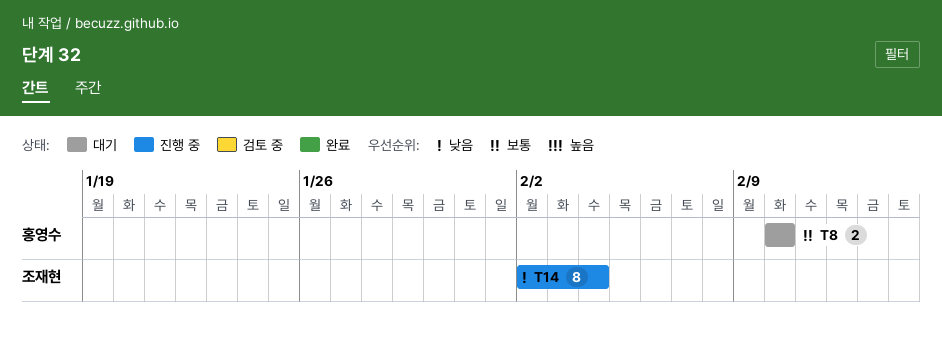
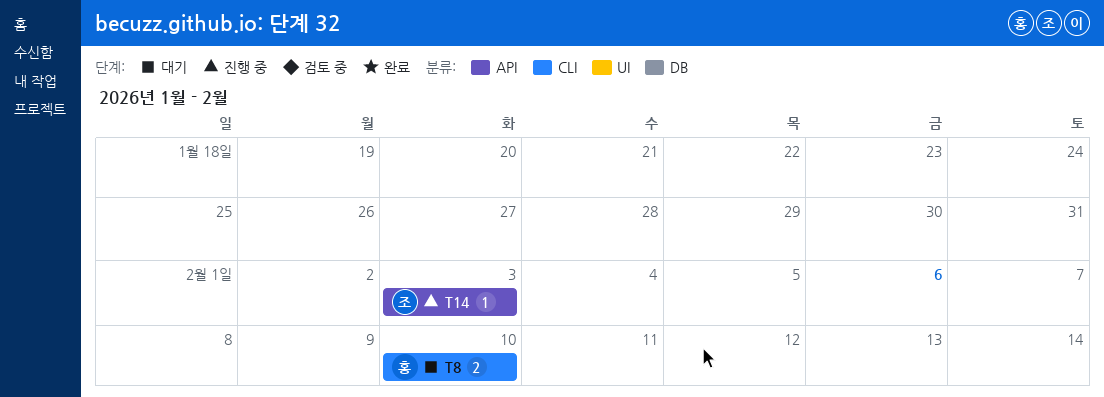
T14, estimate: 8 -> 1
T14, start: Feb 2 -> Feb 3
T14, due: Feb 4 -> Feb 3

